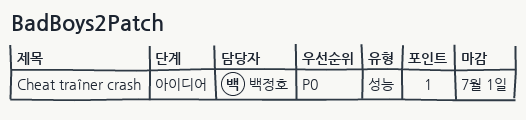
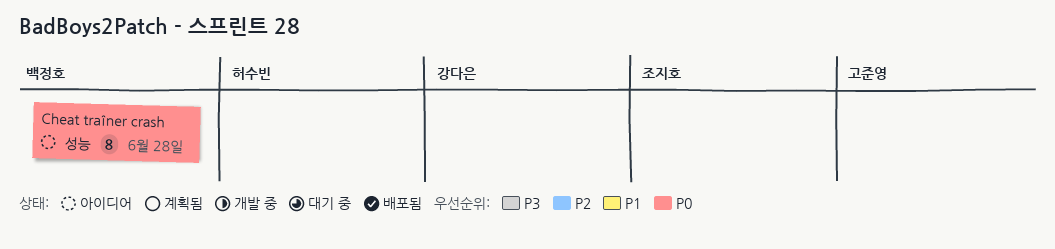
Cheat traîner crash, estimate: 1 -> 8
Cheat traîner crash, due: Jul 1 -> Jun 28

